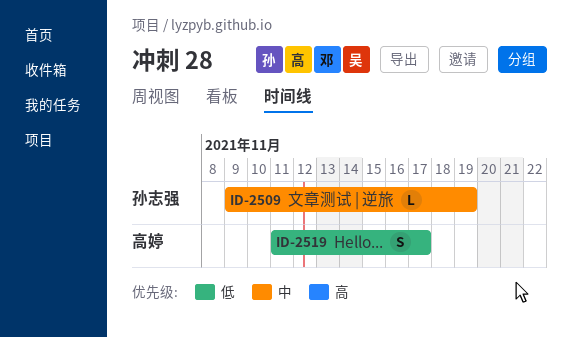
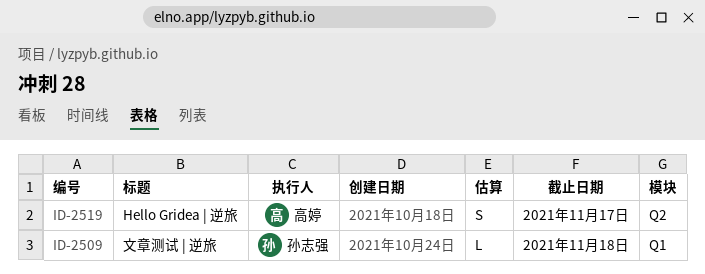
ID-2509, due: Nov 19 -> Nov 18

